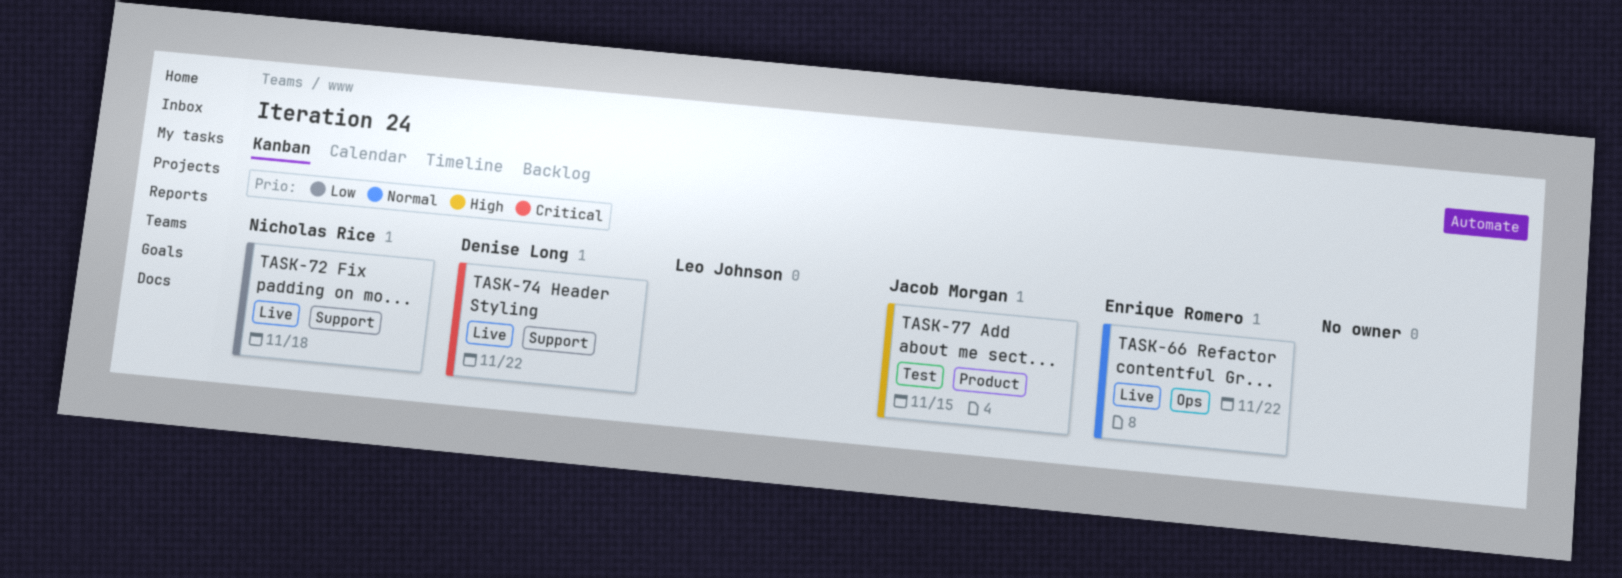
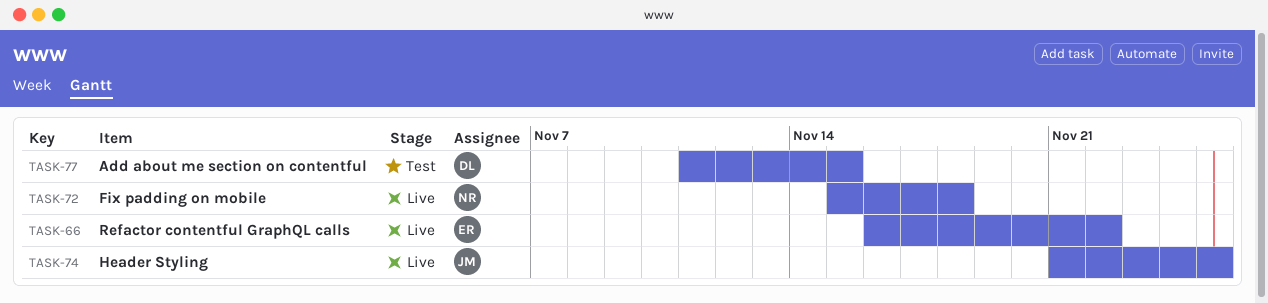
TASK-74, owner: Denise Long -> Jacob Morgan
TASK-74, due: Nov 22 -> Nov 25
TASK-77, owner: Jacob Morgan -> Denise Long

